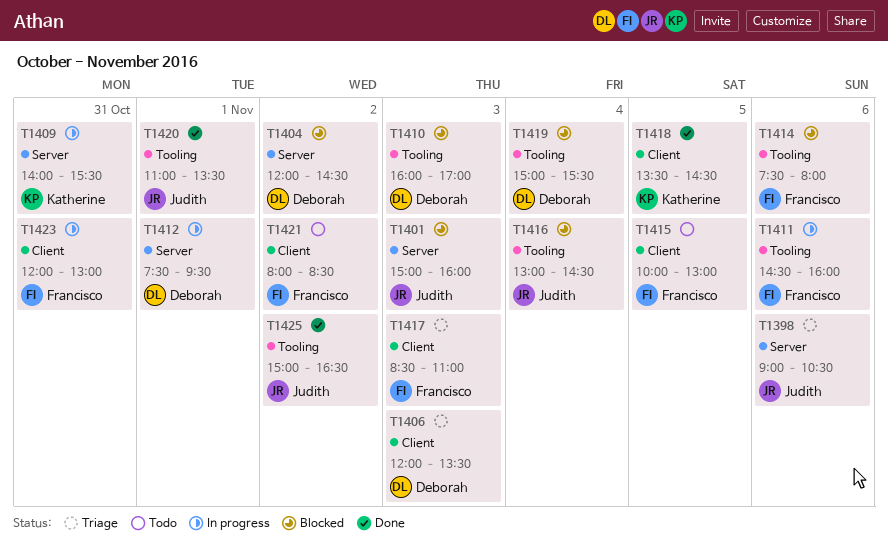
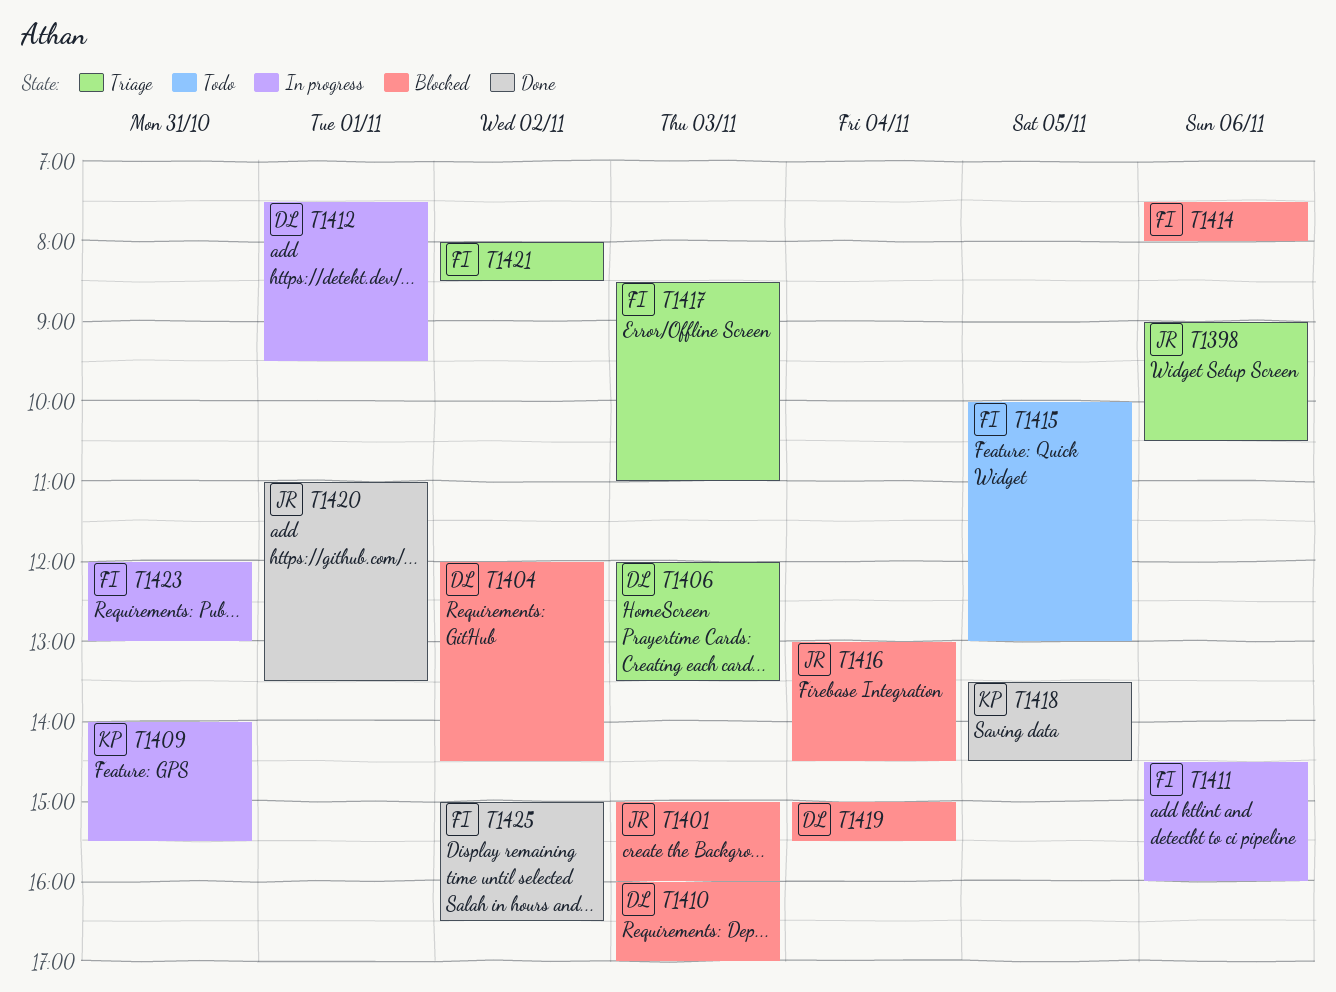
T1421, status: Todo -> Triage
T1425, owner: Judith -> Francisco

